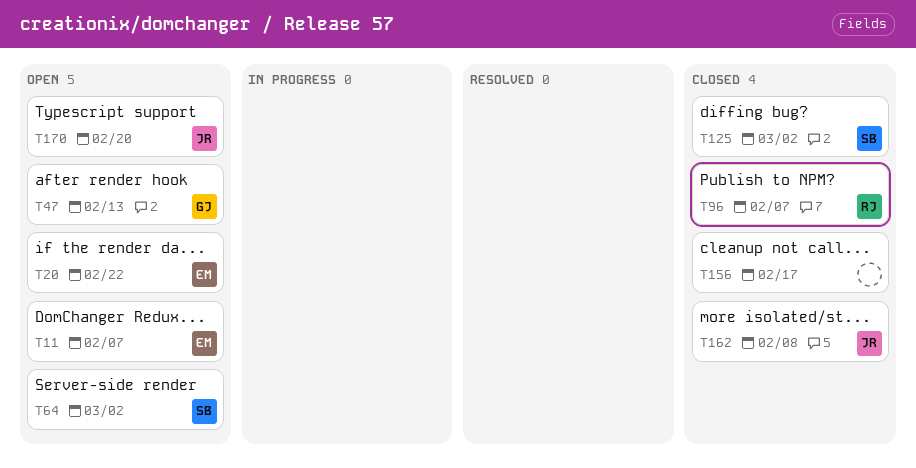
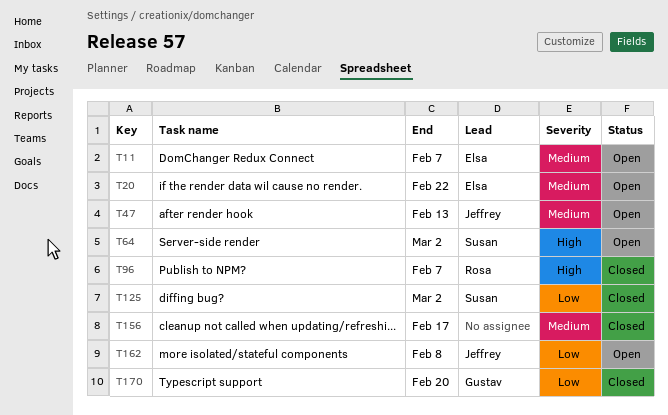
T47, owner: Gustav -> Jeffrey
T162, status: Closed -> Open
T170, status: Open -> Closed
T170, owner: Jeffrey -> Gustav

